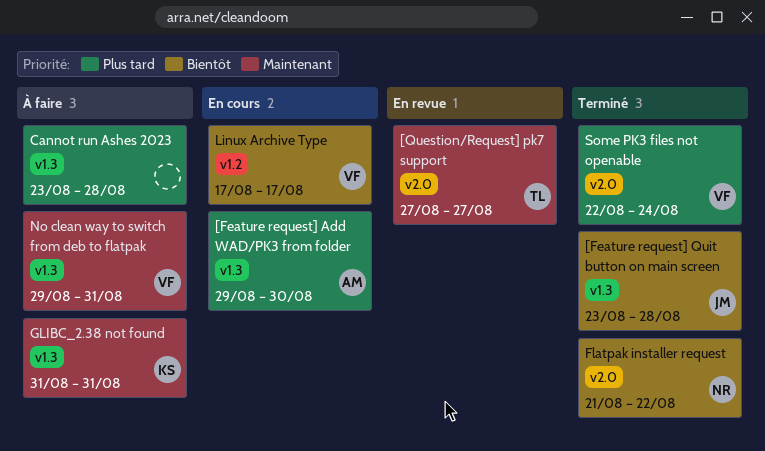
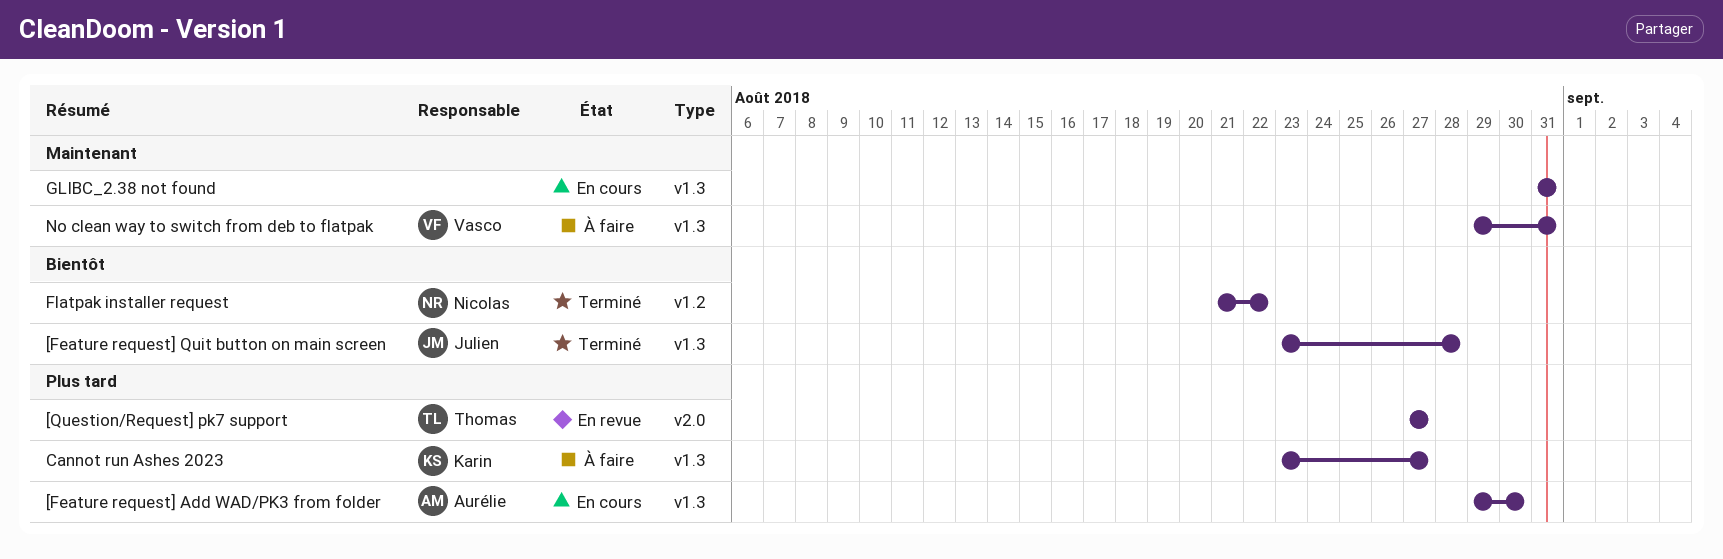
[Question/Request] pk7 support, priority: Maintenant -> Plus tard
Cannot run Ashes 2023, owner: none -> Karin
Cannot run Ashes 2023, due: Aug 28 -> Aug 27
Flatpak installer request, label: v2.0 -> v1.2
GLIBC_2.38 not found, status: À faire -> En cours
GLIBC_2.38 not found, owner: Karin -> none
Linux Archive Type: present -> none
Some PK3 files not openable: present -> none

